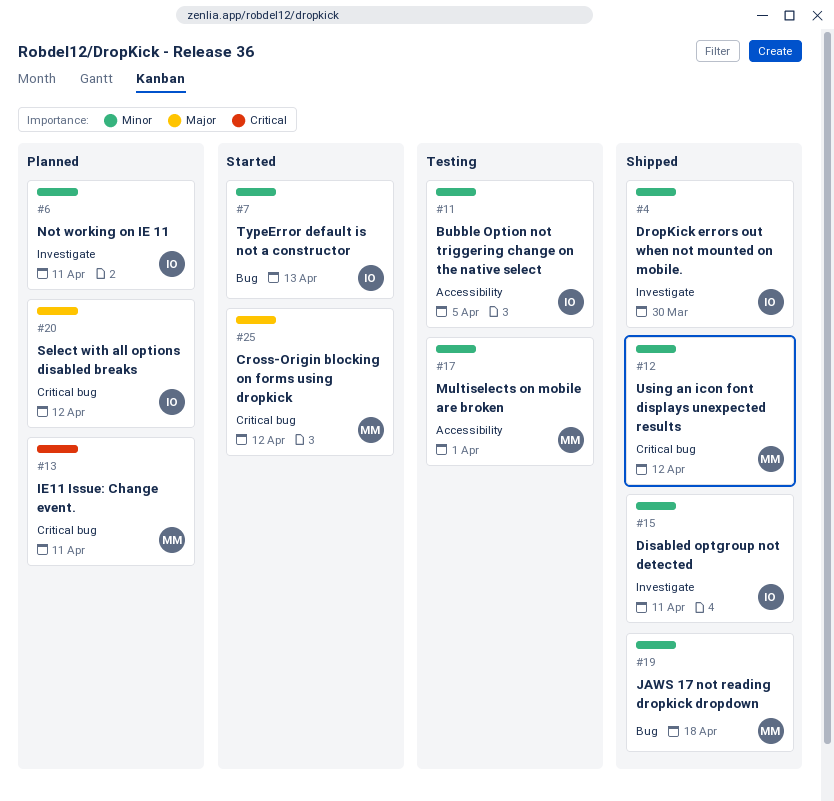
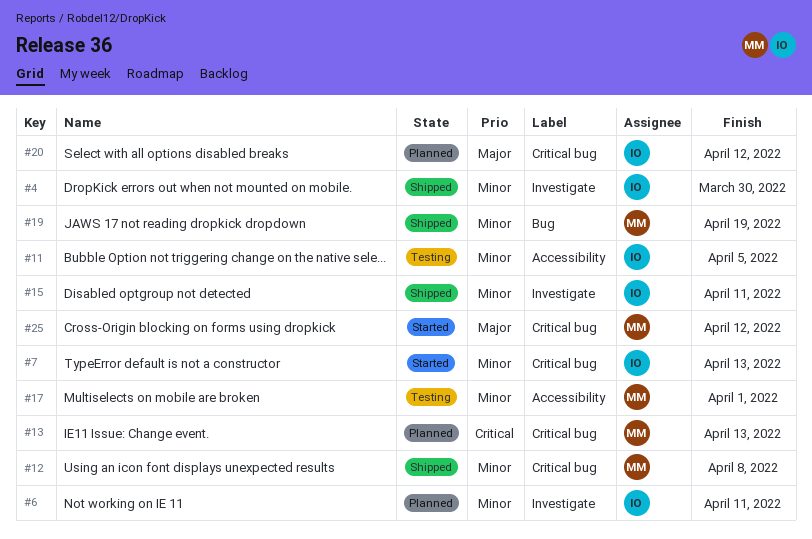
#7, label: Bug -> Critical bug
#12, due: Apr 12 -> Apr 8
#13, due: Apr 11 -> Apr 13
#19, due: Apr 18 -> Apr 19

